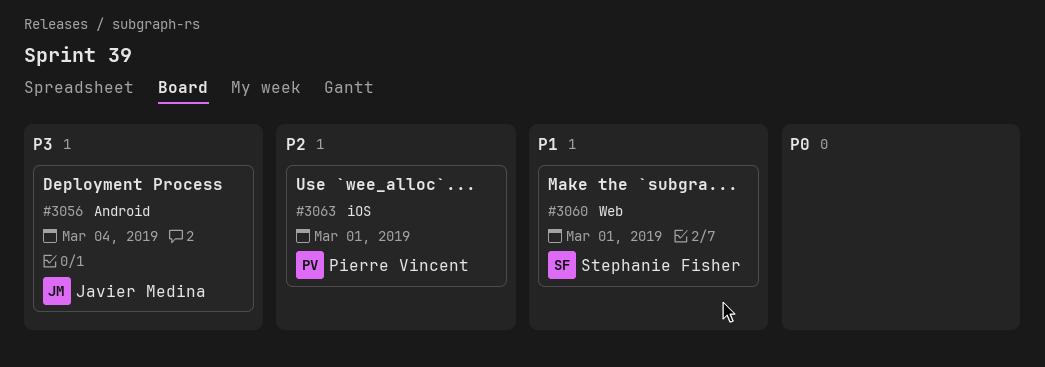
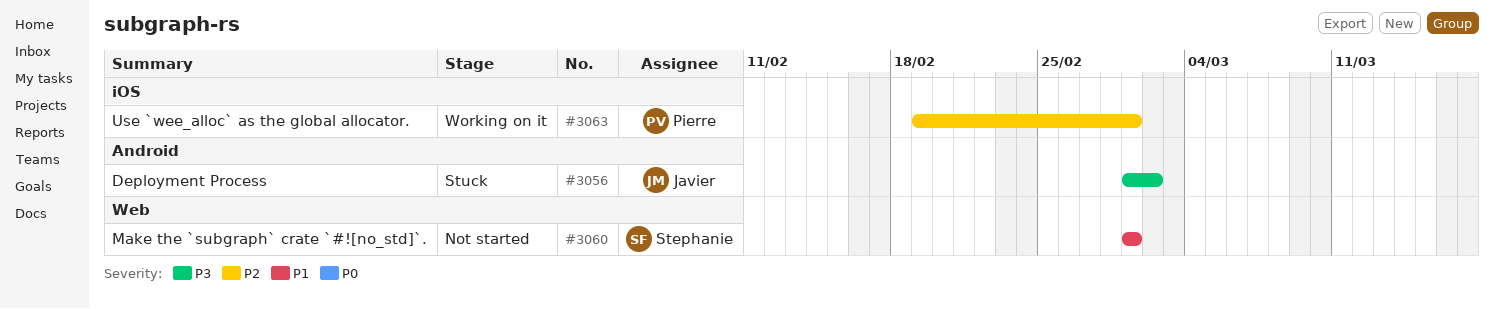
#3056, due: Mar 4 -> Mar 2

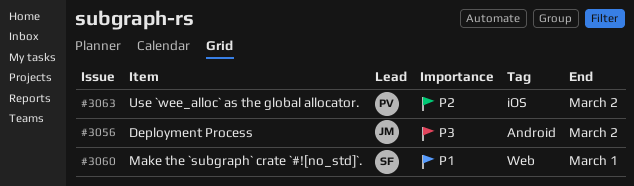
#3063, due: Mar 1 -> Mar 2

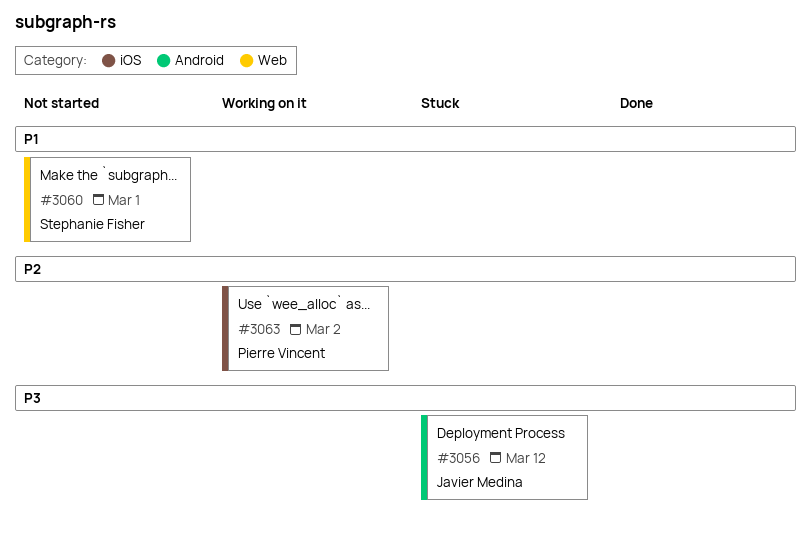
#3056, due: Mar 2 -> Mar 12

